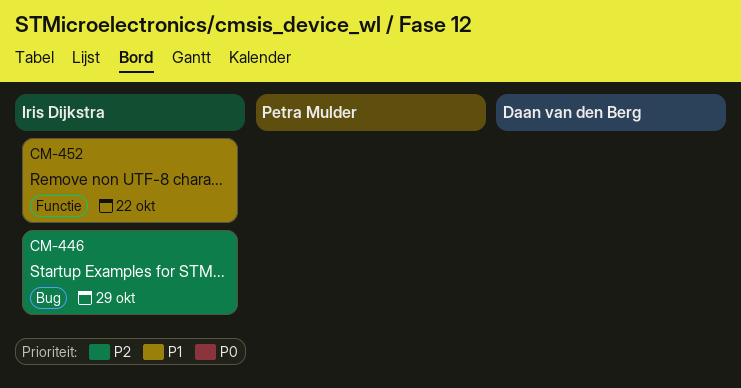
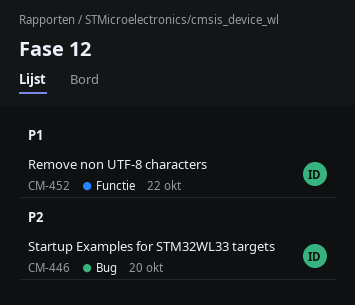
CM-446, due: Oct 29 -> Oct 20

